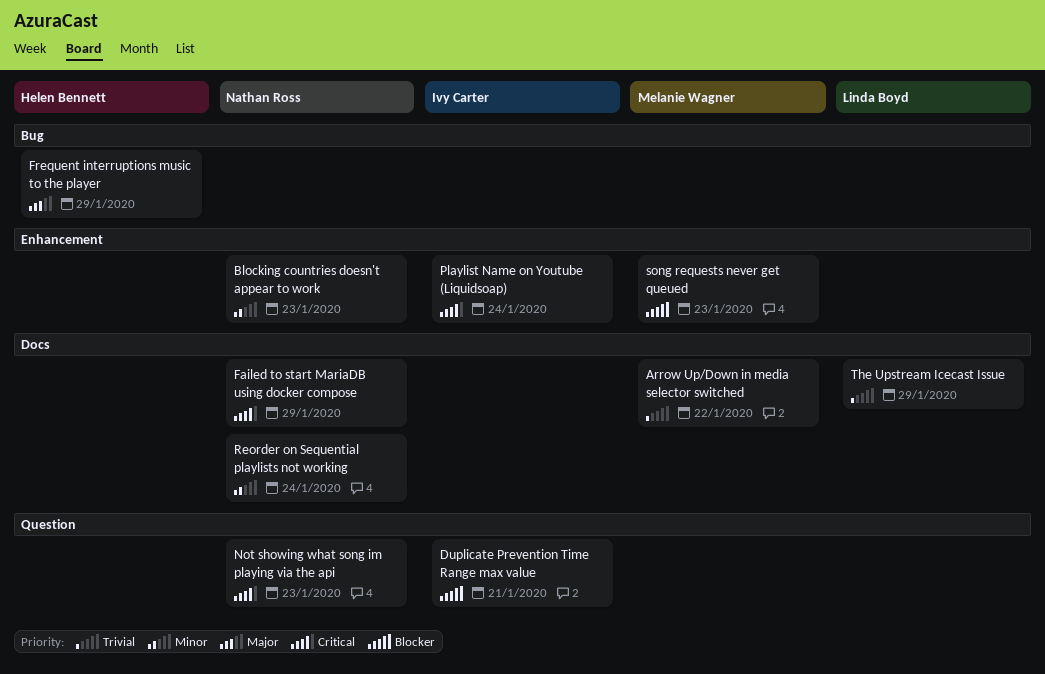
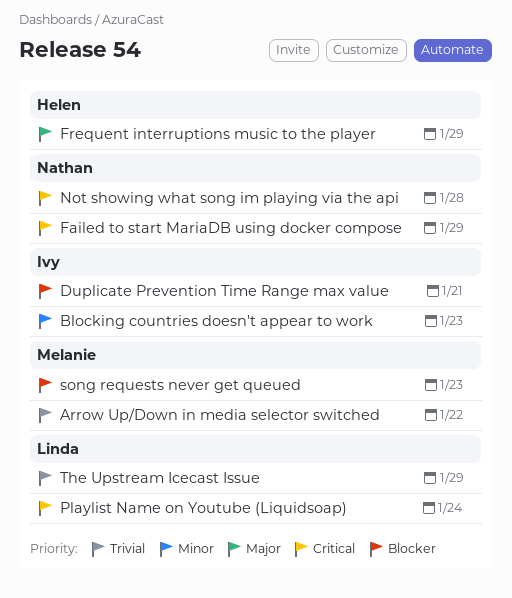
Blocking countries doesn't appear to work, owner: Nathan Ross -> Ivy Carter
Not showing what song im playing via the api, due: Jan 23 -> Jan 28
Playlist Name on Youtube (Liquidsoap), owner: Ivy Carter -> Linda Boyd
Reorder on Sequential playlists not working: present -> none

